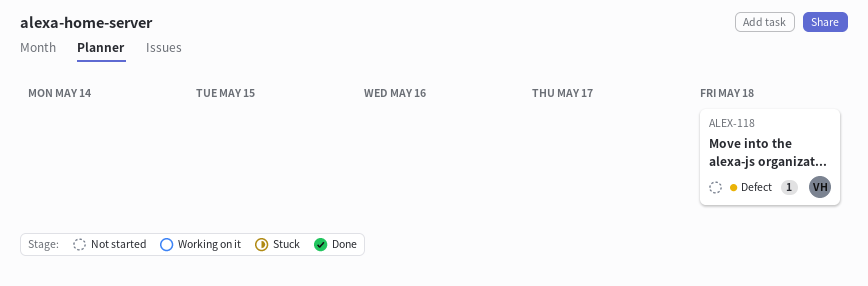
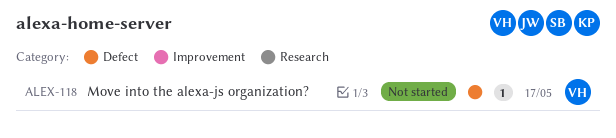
ALEX-118, due: May 18 -> May 17

